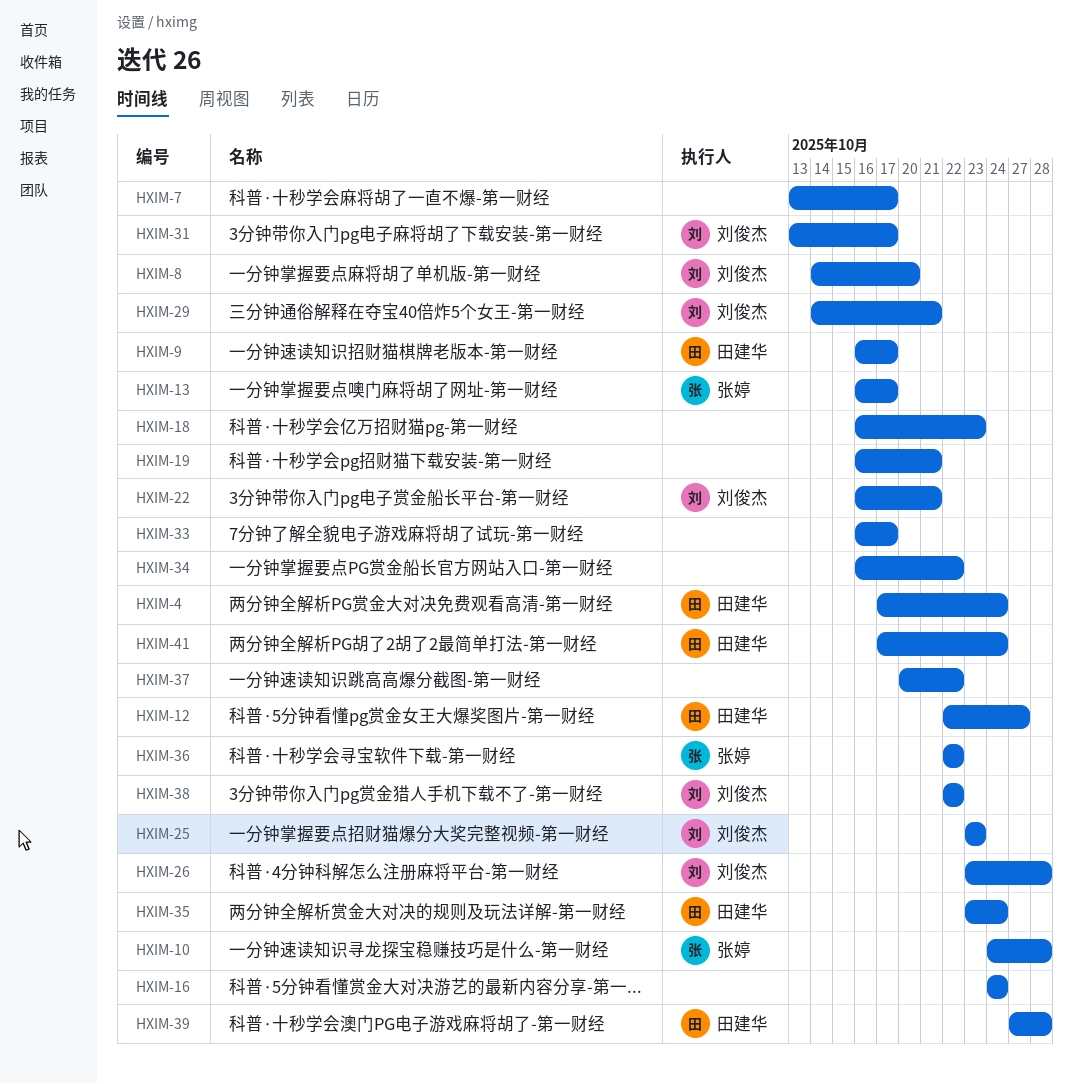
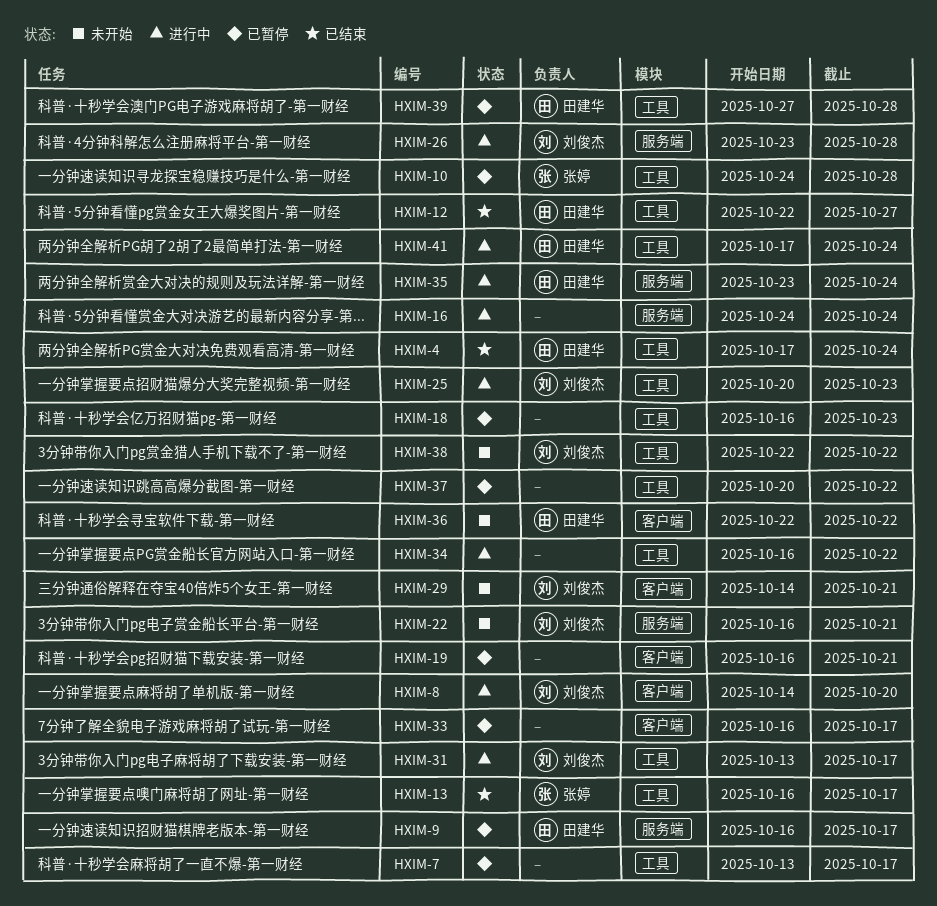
HXIM-25, start: Oct 23 -> Oct 20
HXIM-36, owner: 张婷 -> 田建华

